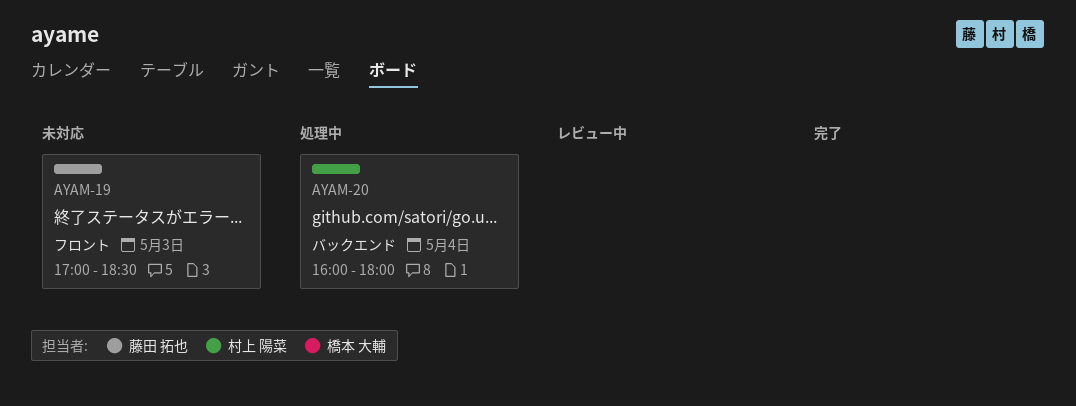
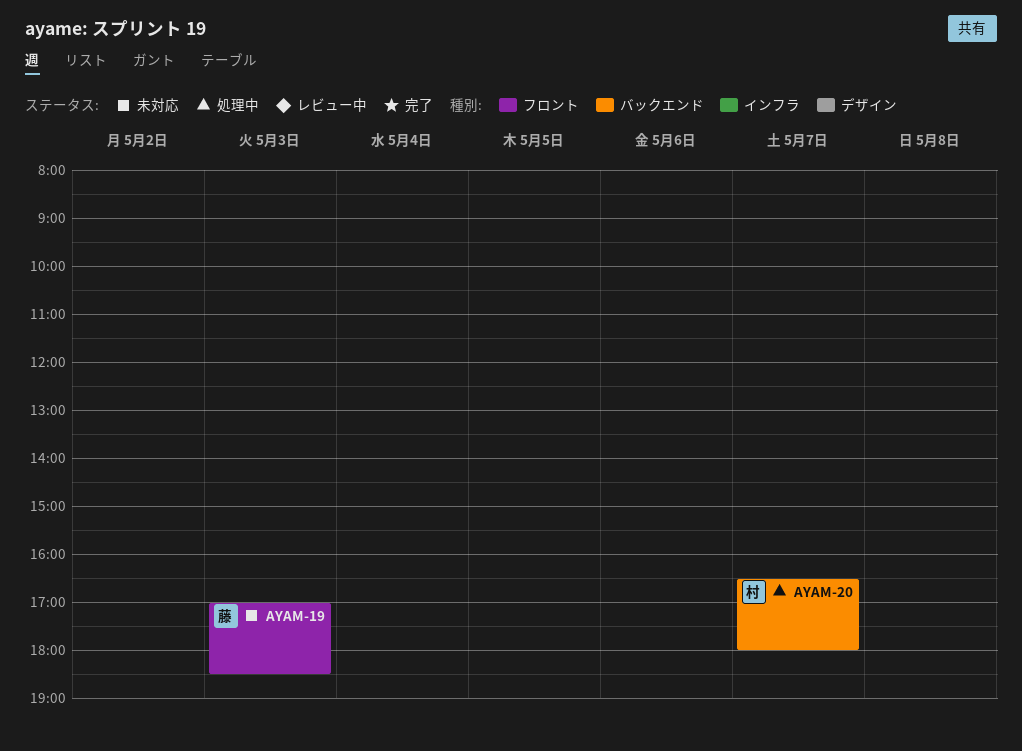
AYAM-20, day: May 4 -> May 7
AYAM-20, begins: 16:00 -> 16:30

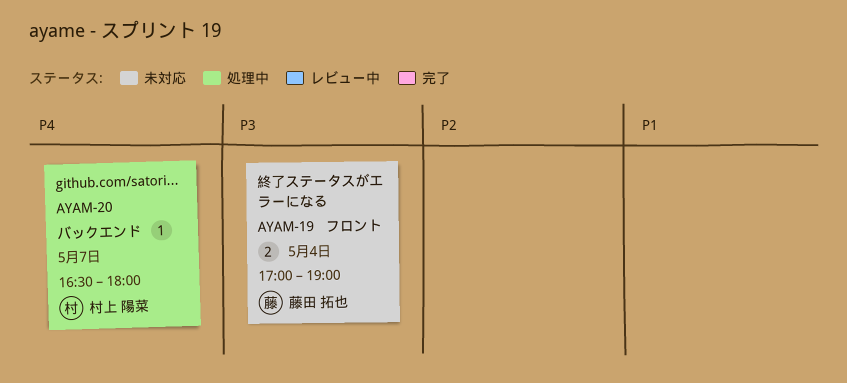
AYAM-19, day: May 3 -> May 4
AYAM-19, ends: 18:30 -> 19:00

